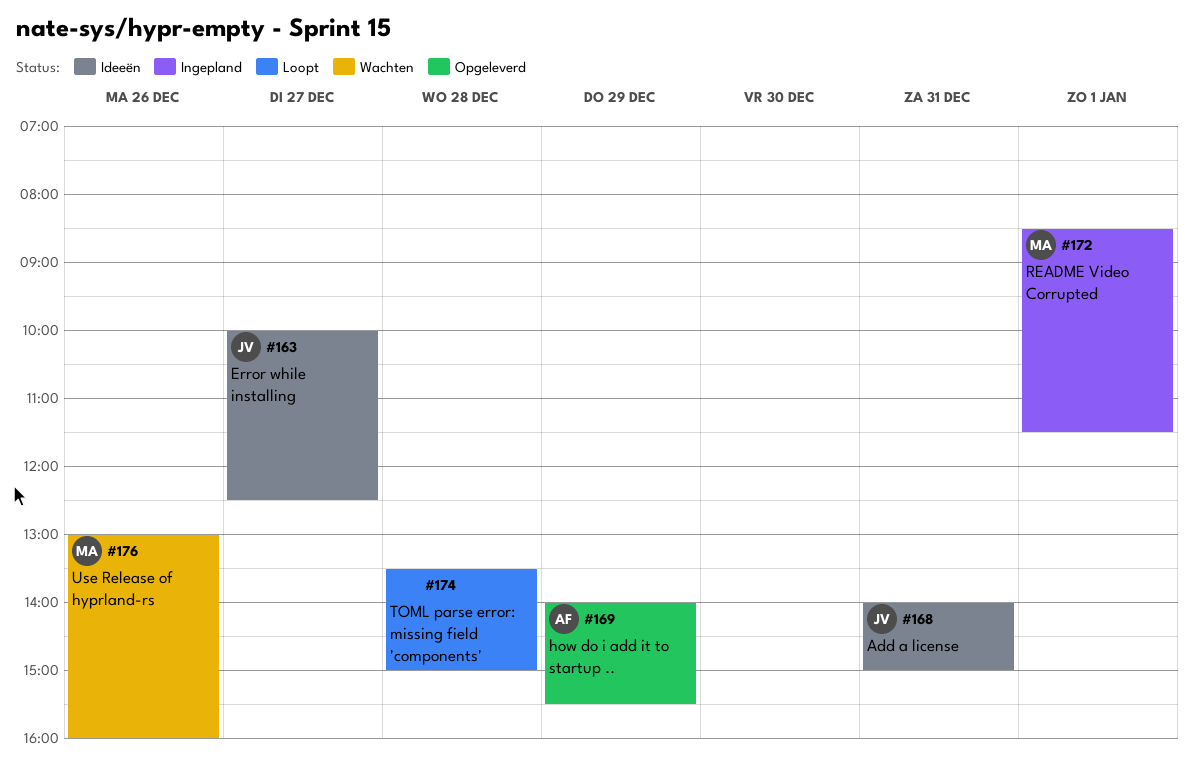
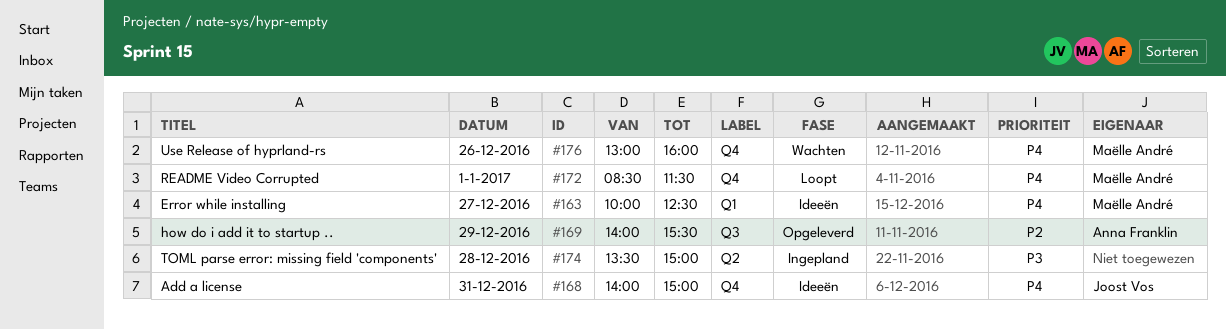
#163, owner: Joost Vos -> Maëlle André
#172, status: Ingepland -> Loopt
#174, status: Loopt -> Ingepland

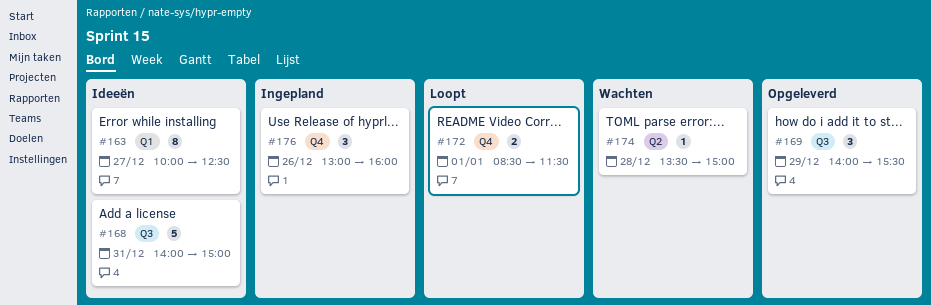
#168, label: Q4 -> Q3
#174, status: Ingepland -> Wachten
#176, status: Wachten -> Ingepland

